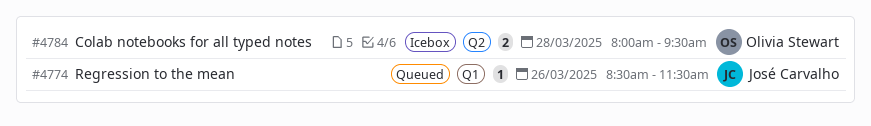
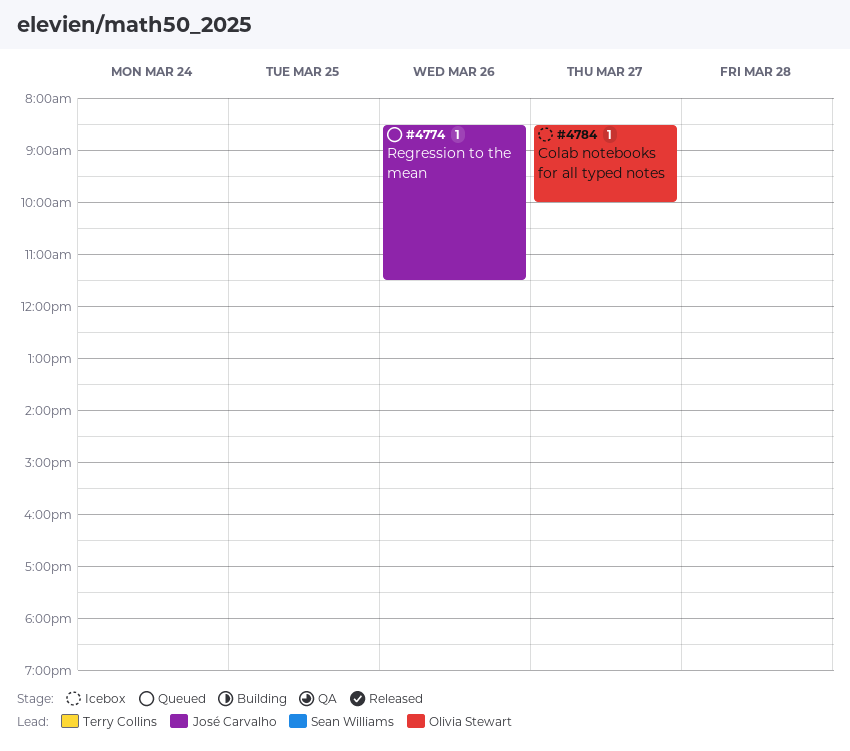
#4784, estimate: 2 -> 1
#4784, day: Mar 28 -> Mar 27
#4784, begins: 08:00 -> 08:30
#4784, ends: 09:30 -> 10:00

